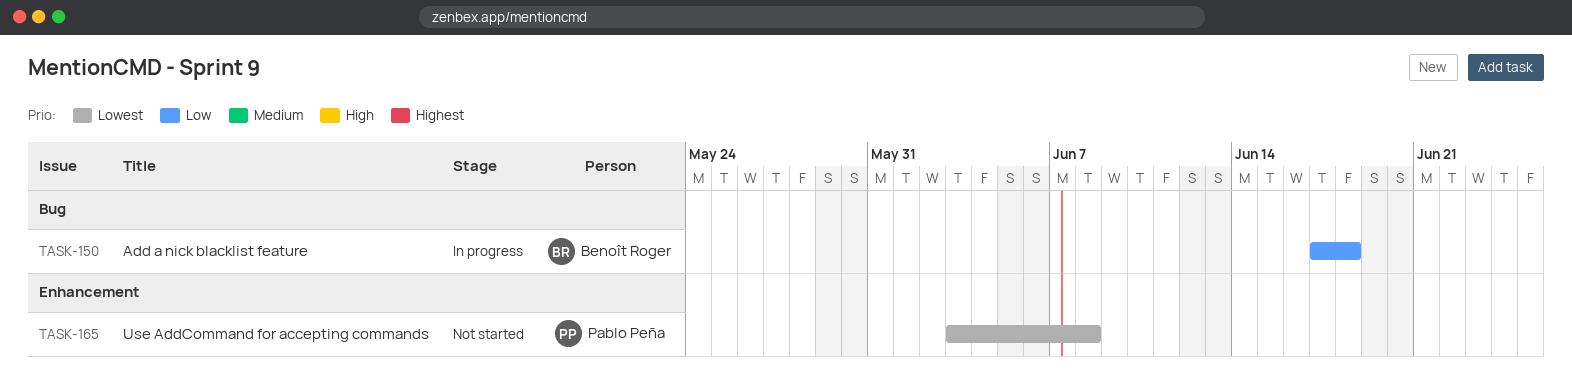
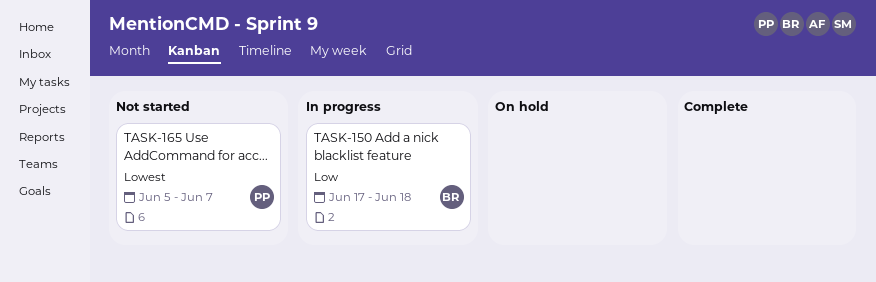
TASK-165, start: Jun 3 -> Jun 5
TASK-165, due: Jun 8 -> Jun 7

